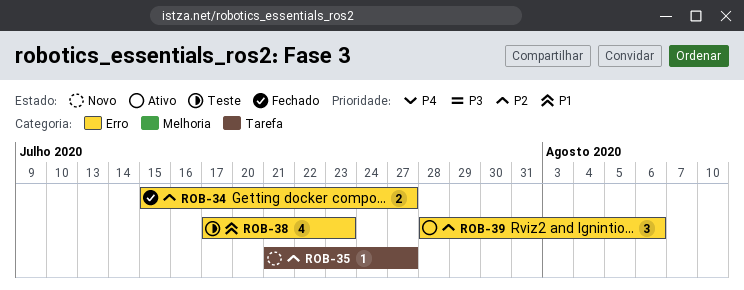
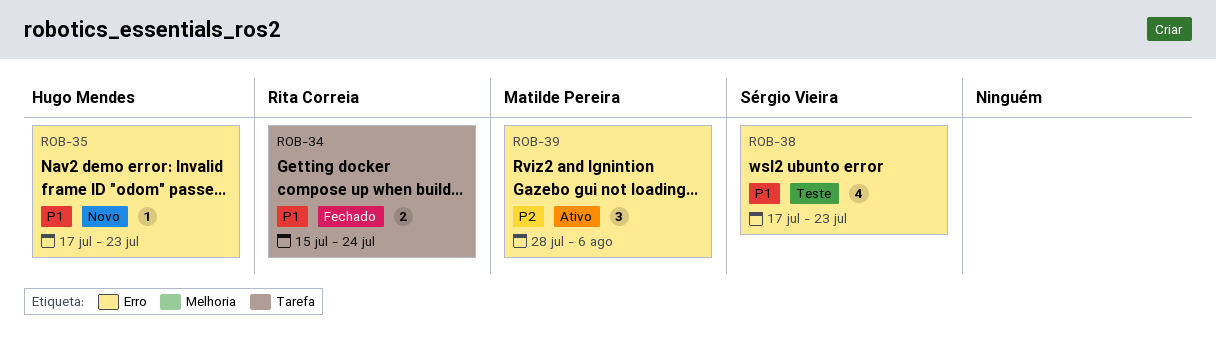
ROB-34, priority: P2 -> P1
ROB-34, label: Erro -> Tarefa
ROB-34, due: Jul 27 -> Jul 24
ROB-35, priority: P2 -> P1
ROB-35, label: Tarefa -> Erro
ROB-35, start: Jul 21 -> Jul 17
ROB-35, due: Jul 27 -> Jul 23

